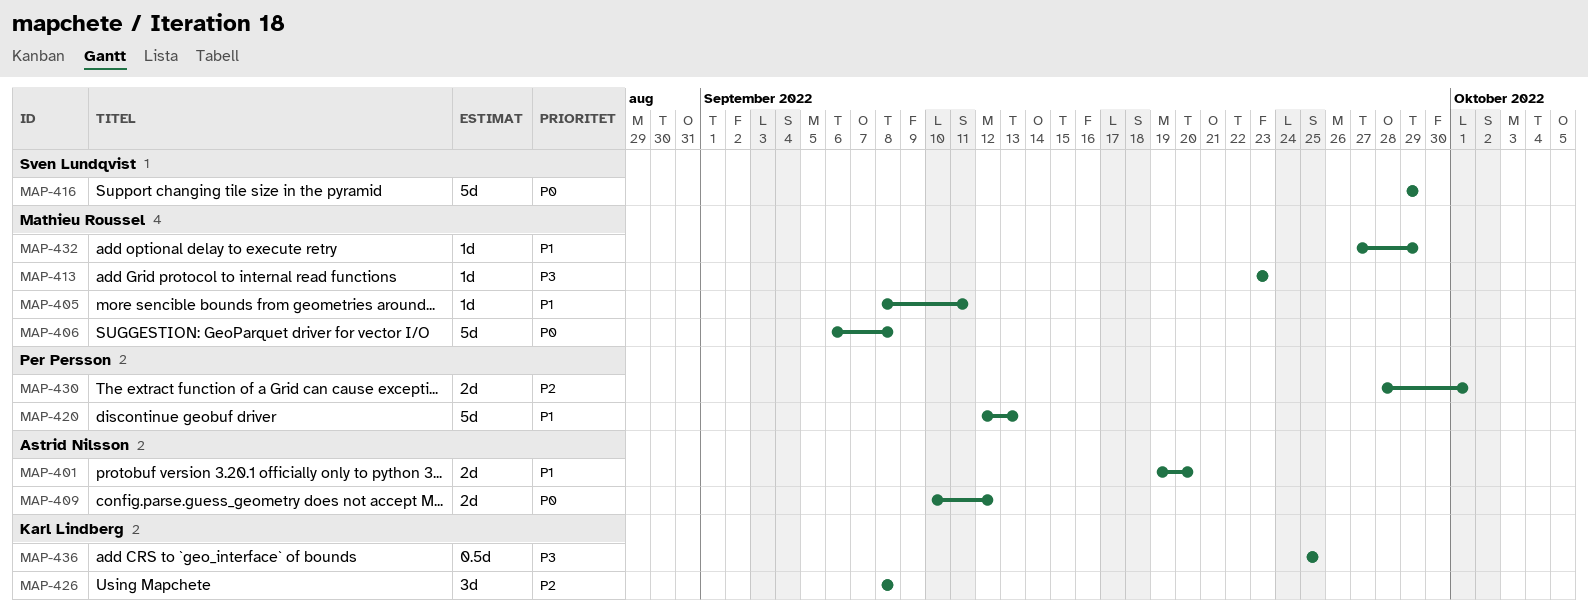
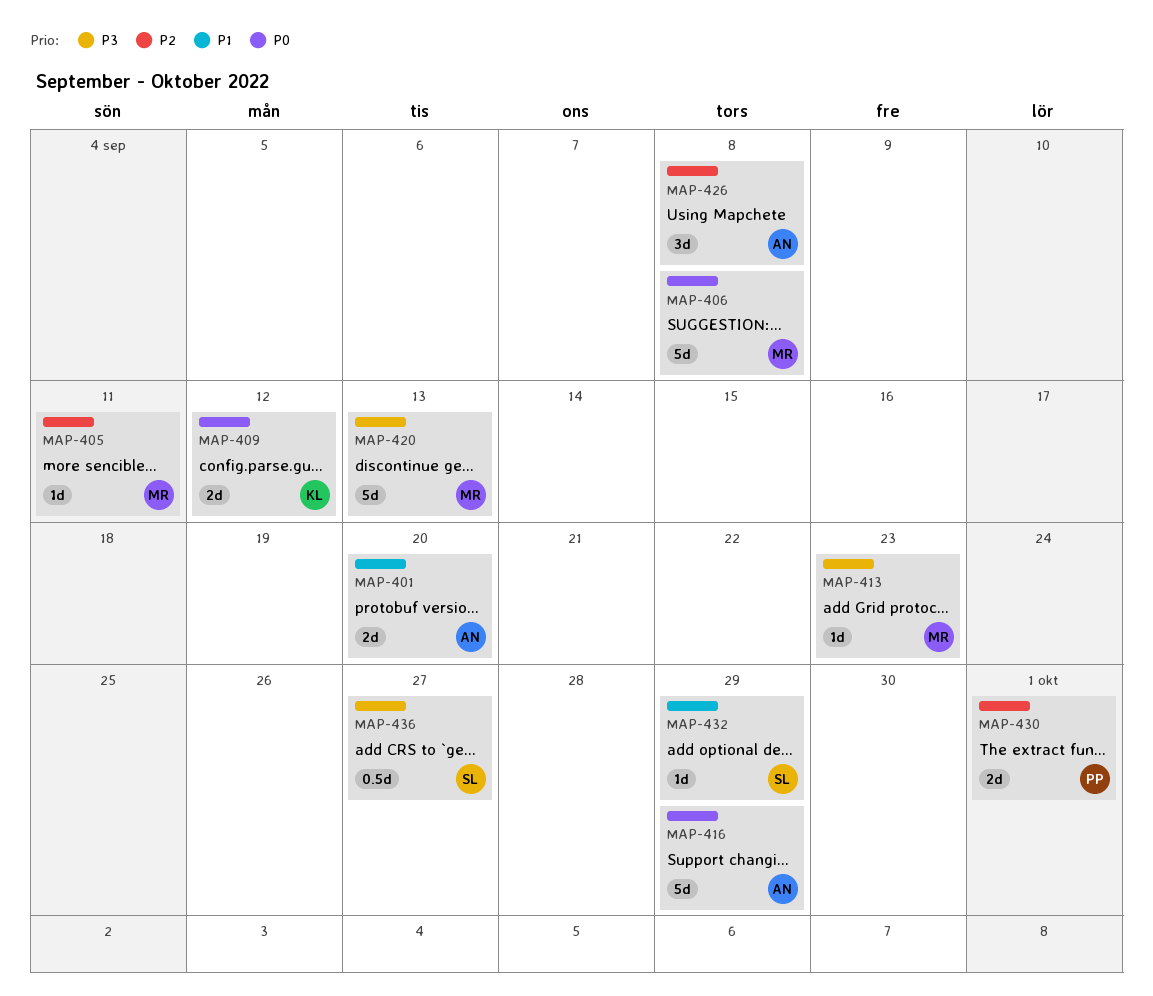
MAP-405, priority: P1 -> P2
MAP-409, owner: Astrid Nilsson -> Karl Lindberg
MAP-416, owner: Sven Lundqvist -> Astrid Nilsson
MAP-420, owner: Per Persson -> Mathieu Roussel
MAP-420, priority: P1 -> P3
MAP-426, owner: Karl Lindberg -> Astrid Nilsson
MAP-432, owner: Mathieu Roussel -> Sven Lundqvist
MAP-436, owner: Karl Lindberg -> Sven Lundqvist
MAP-436, due: Sep 25 -> Sep 27

